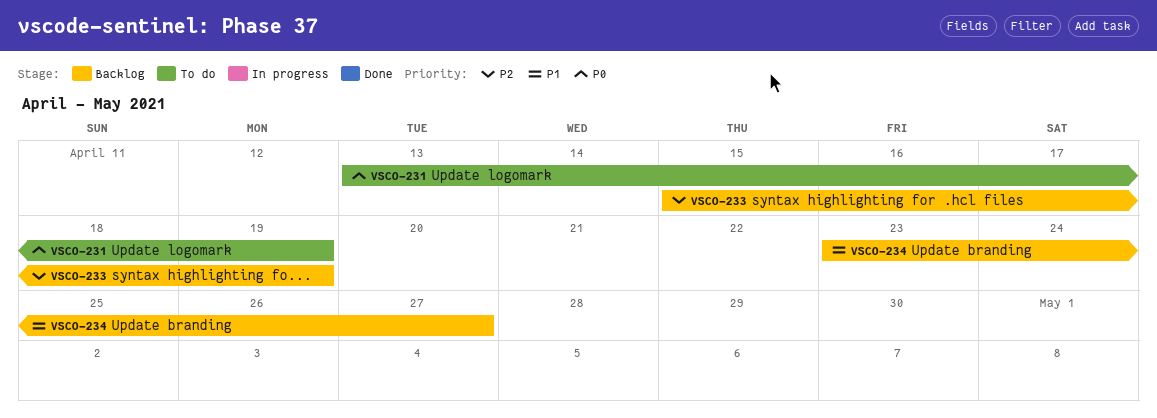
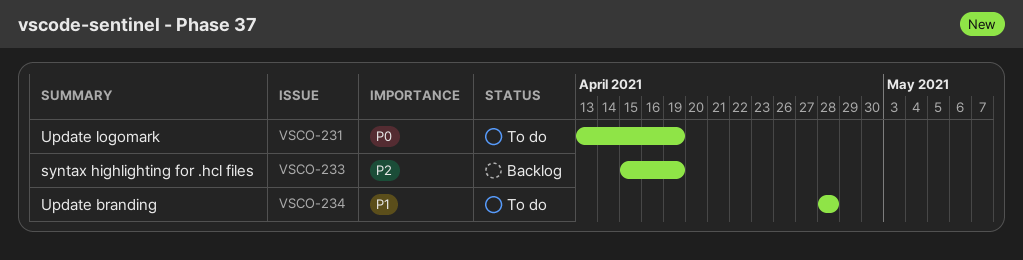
VSCO-234, status: Backlog -> To do
VSCO-234, start: Apr 23 -> Apr 28
VSCO-234, due: Apr 27 -> Apr 28

